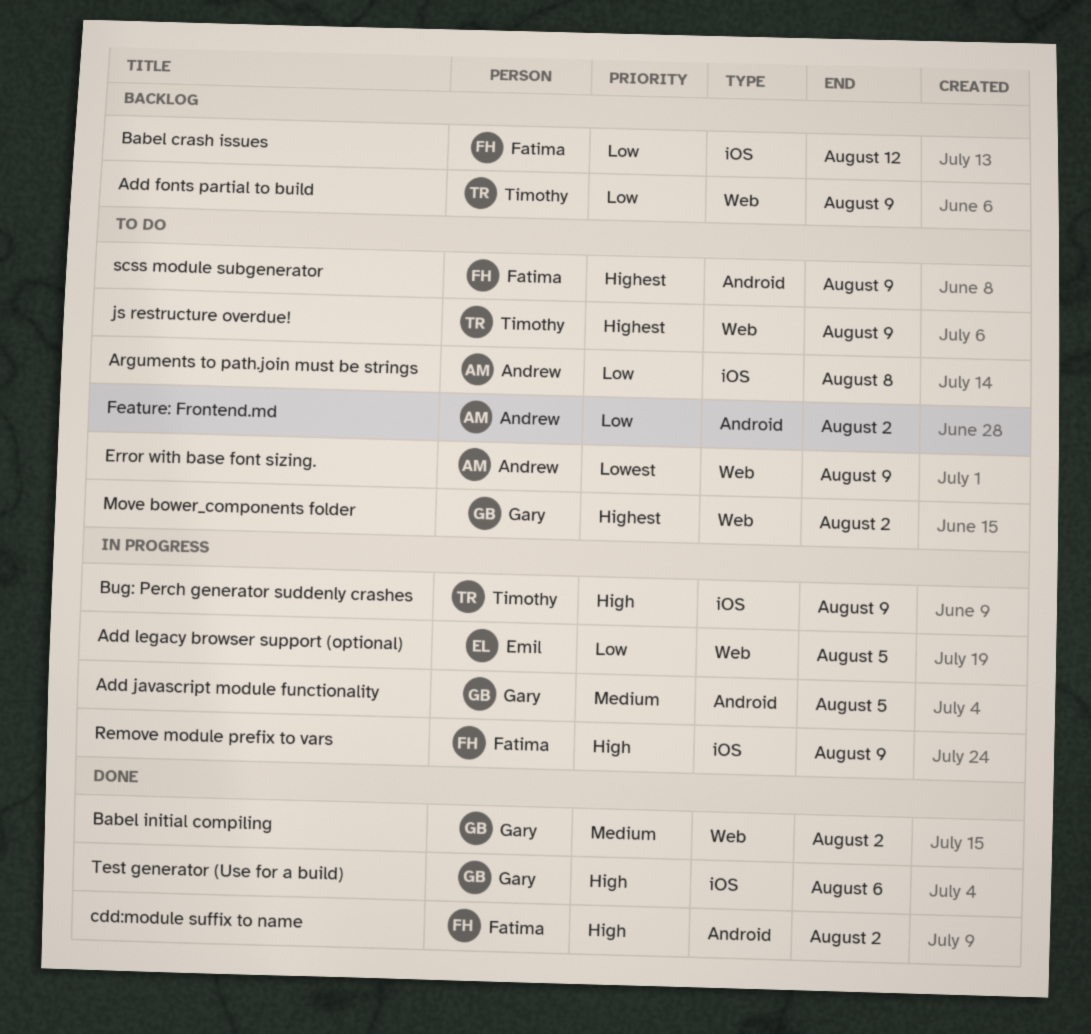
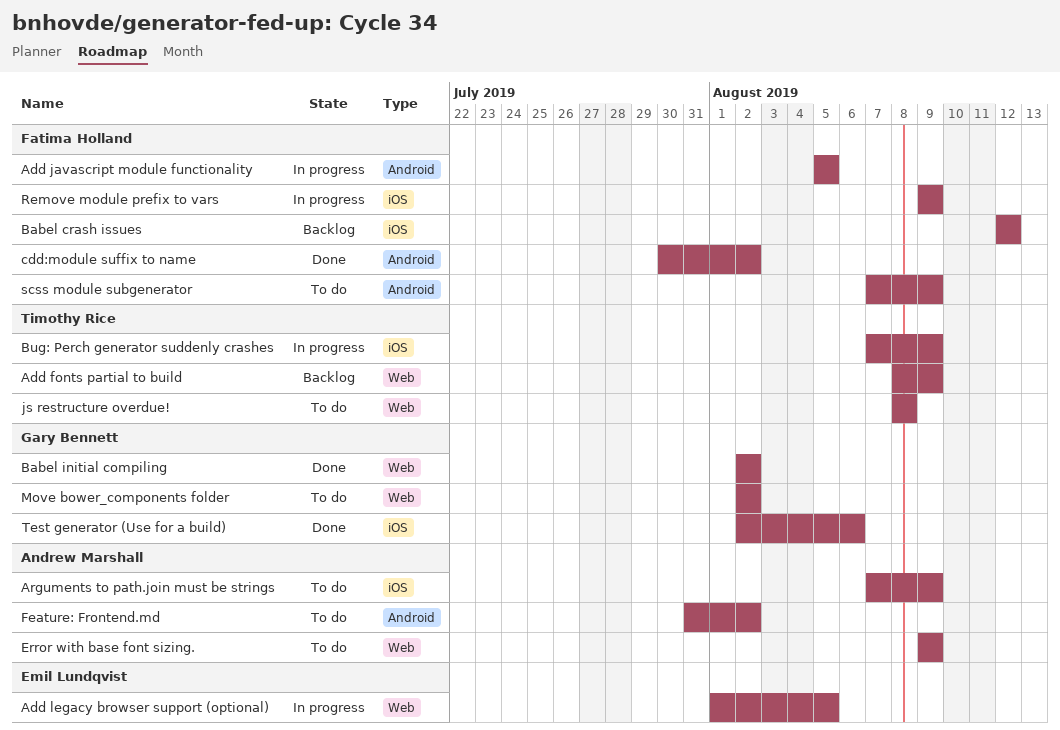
Add javascript module functionality, owner: Gary Bennett -> Fatima Holland
Arguments to path.join must be strings, due: Aug 8 -> Aug 9
js restructure overdue!, due: Aug 9 -> Aug 8

